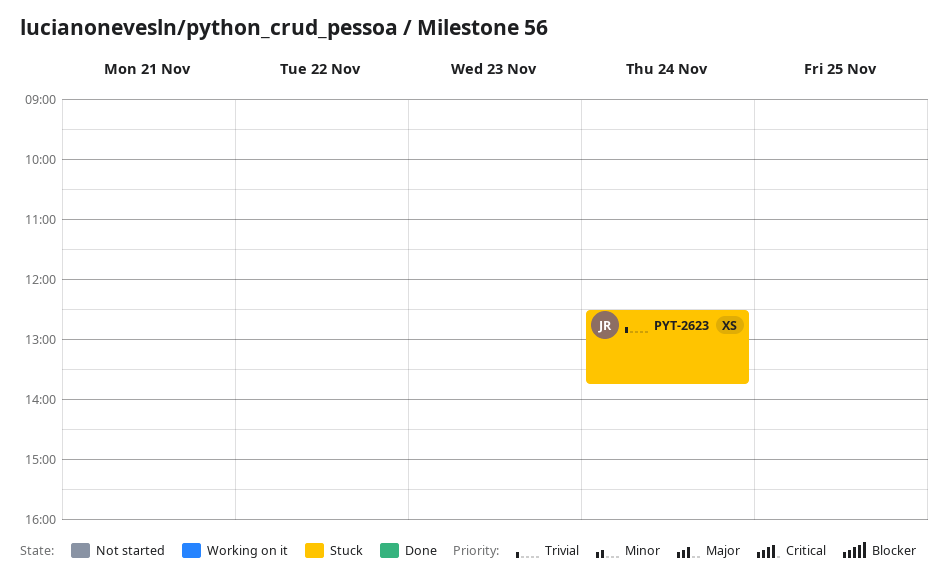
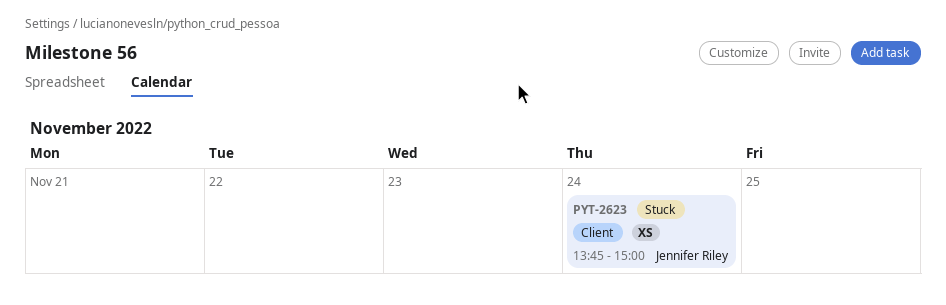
PYT-2623, begins: 12:30 -> 13:45
PYT-2623, ends: 13:45 -> 15:00

